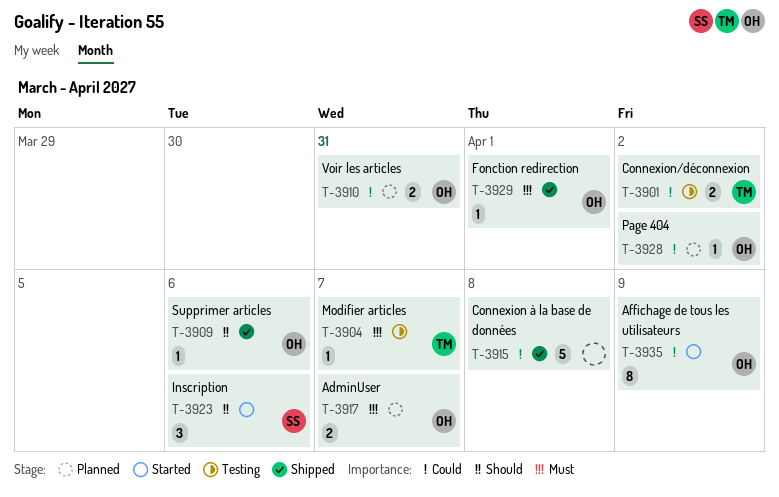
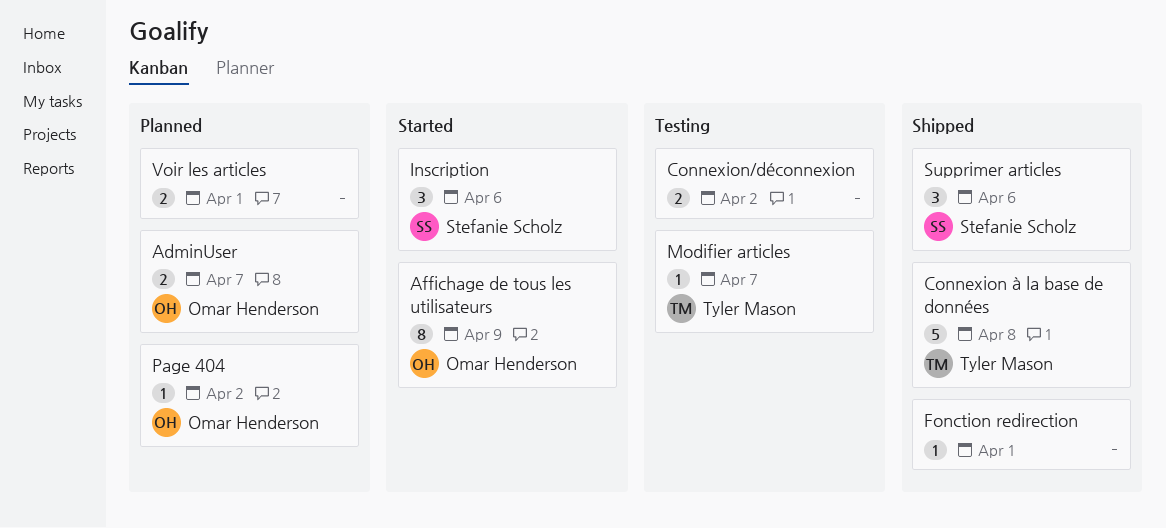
Connexion à la base de données, owner: none -> Tyler Mason
Connexion/déconnexion, owner: Tyler Mason -> none
Fonction redirection, owner: Omar Henderson -> none
Supprimer articles, owner: Omar Henderson -> Stefanie Scholz
Supprimer articles, estimate: 1 -> 3
Voir les articles, owner: Omar Henderson -> none
Voir les articles, due: Mar 31 -> Apr 1

